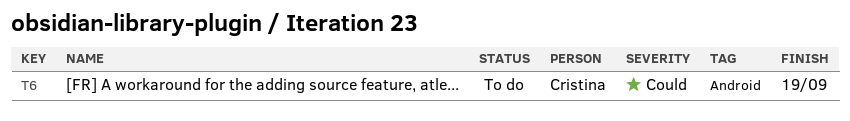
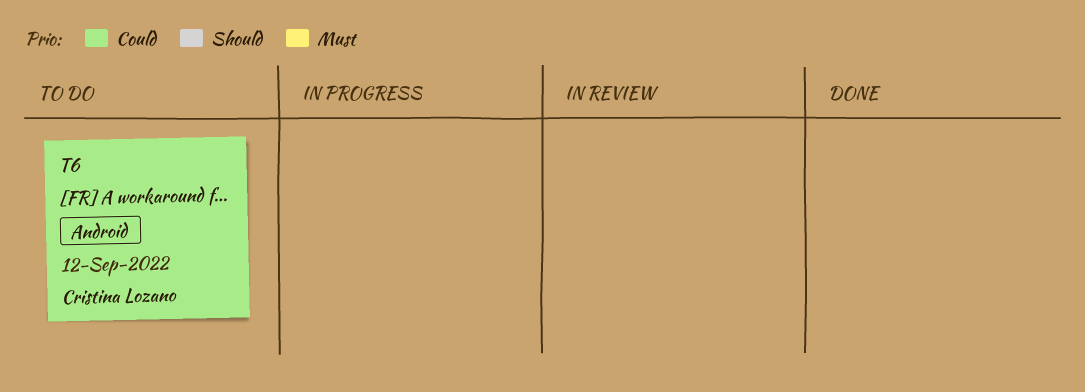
T6, due: Sep 19 -> Sep 12

